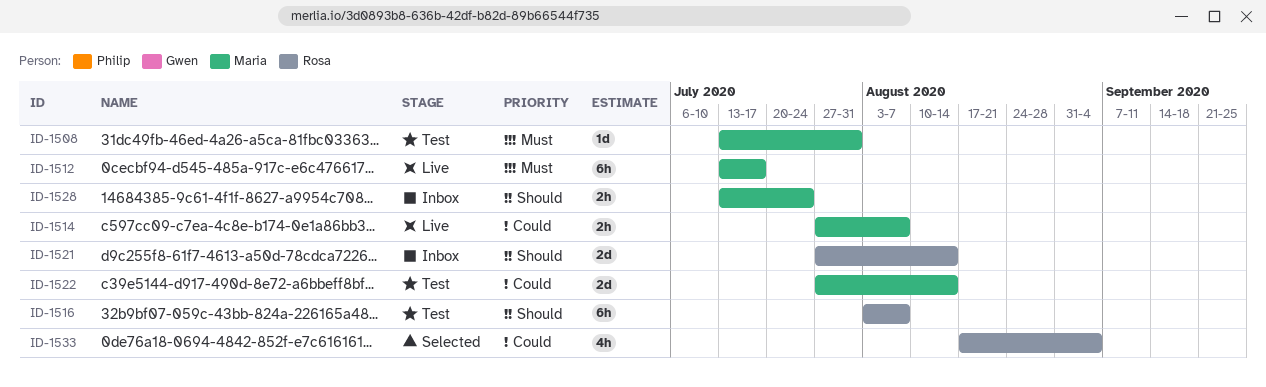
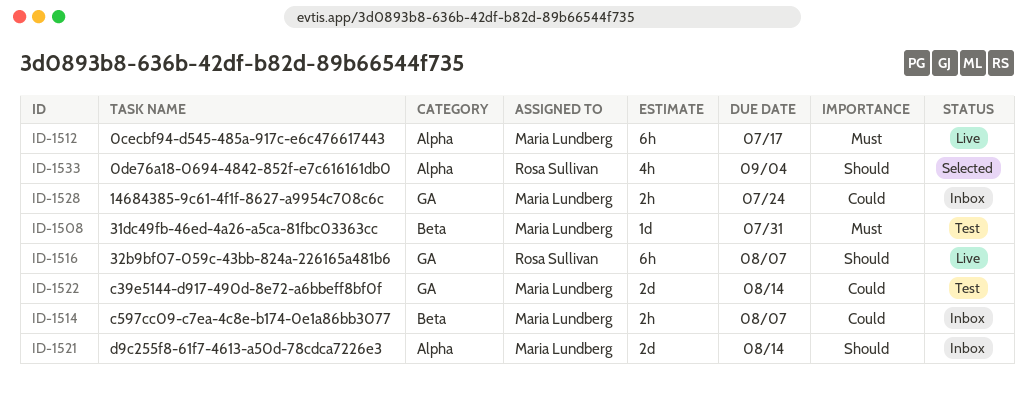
ID-1514, status: Live -> Inbox
ID-1516, status: Test -> Live
ID-1521, owner: Rosa Sullivan -> Maria Lundberg
ID-1528, priority: Should -> Could
ID-1533, priority: Could -> Should

